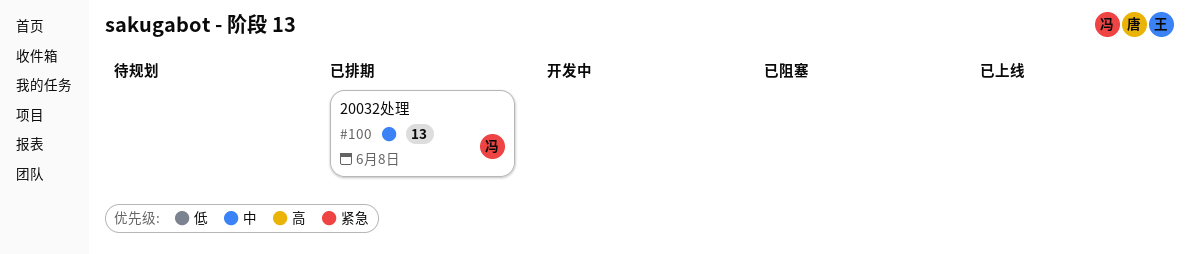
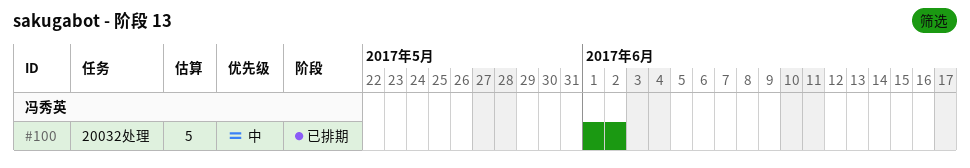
#100, estimate: 13 -> 5
#100, due: Jun 8 -> Jun 2

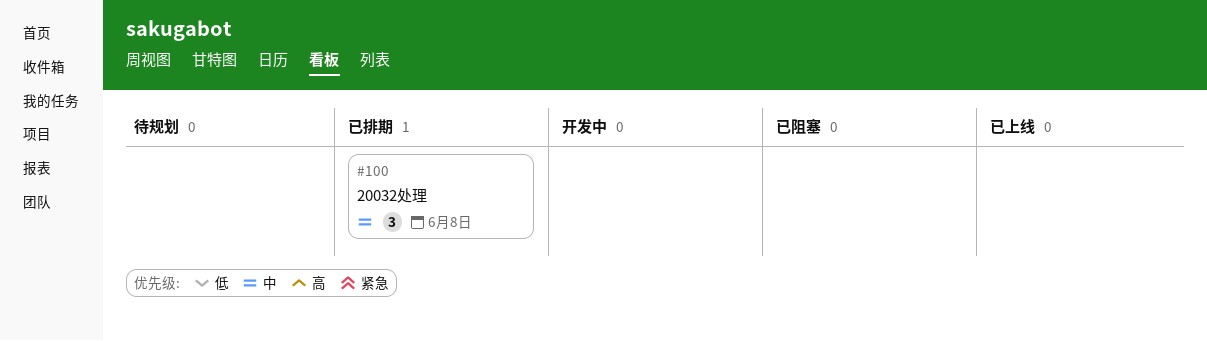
#100, estimate: 5 -> 3
#100, due: Jun 2 -> Jun 8

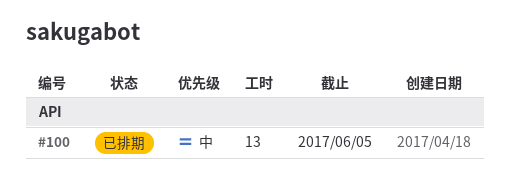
#100, estimate: 3 -> 13
#100, due: Jun 8 -> Jun 5

